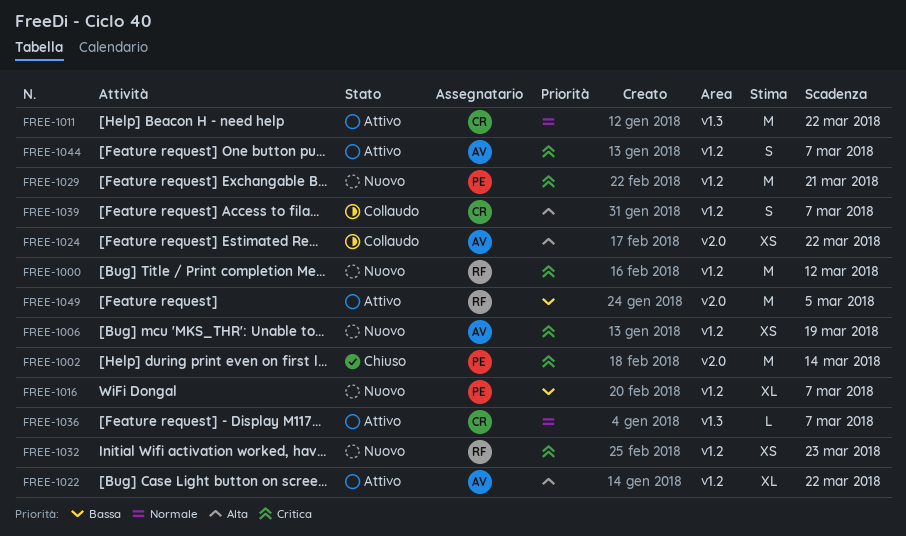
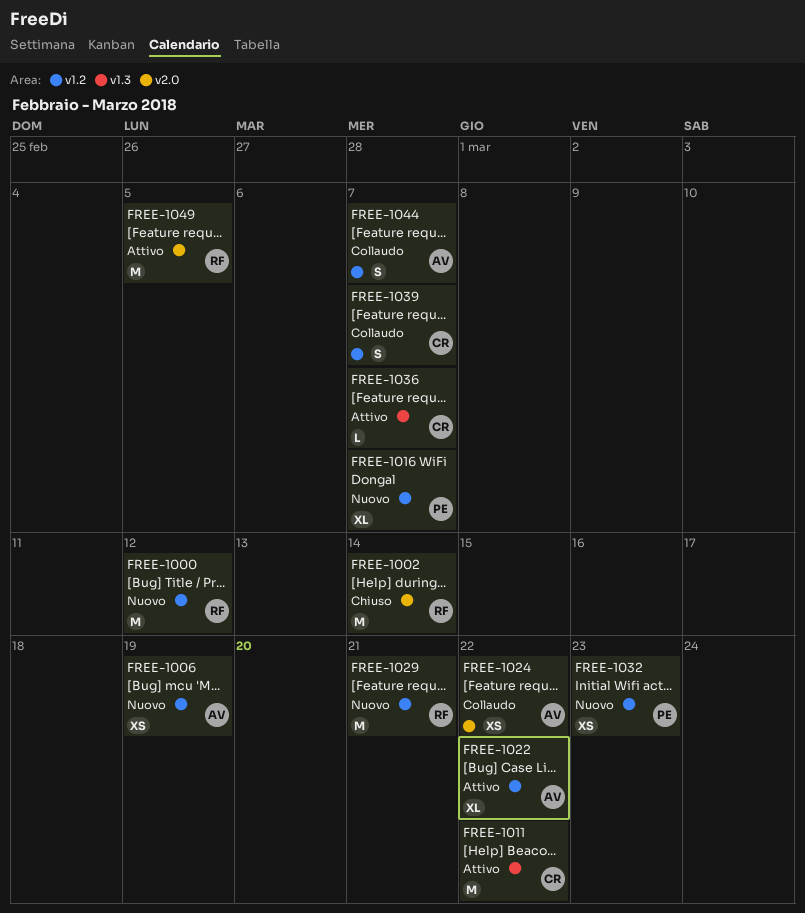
FREE-1002, owner: PE -> RF
FREE-1029, owner: PE -> RF
FREE-1032, owner: RF -> PE
FREE-1044, status: Attivo -> Collaudo

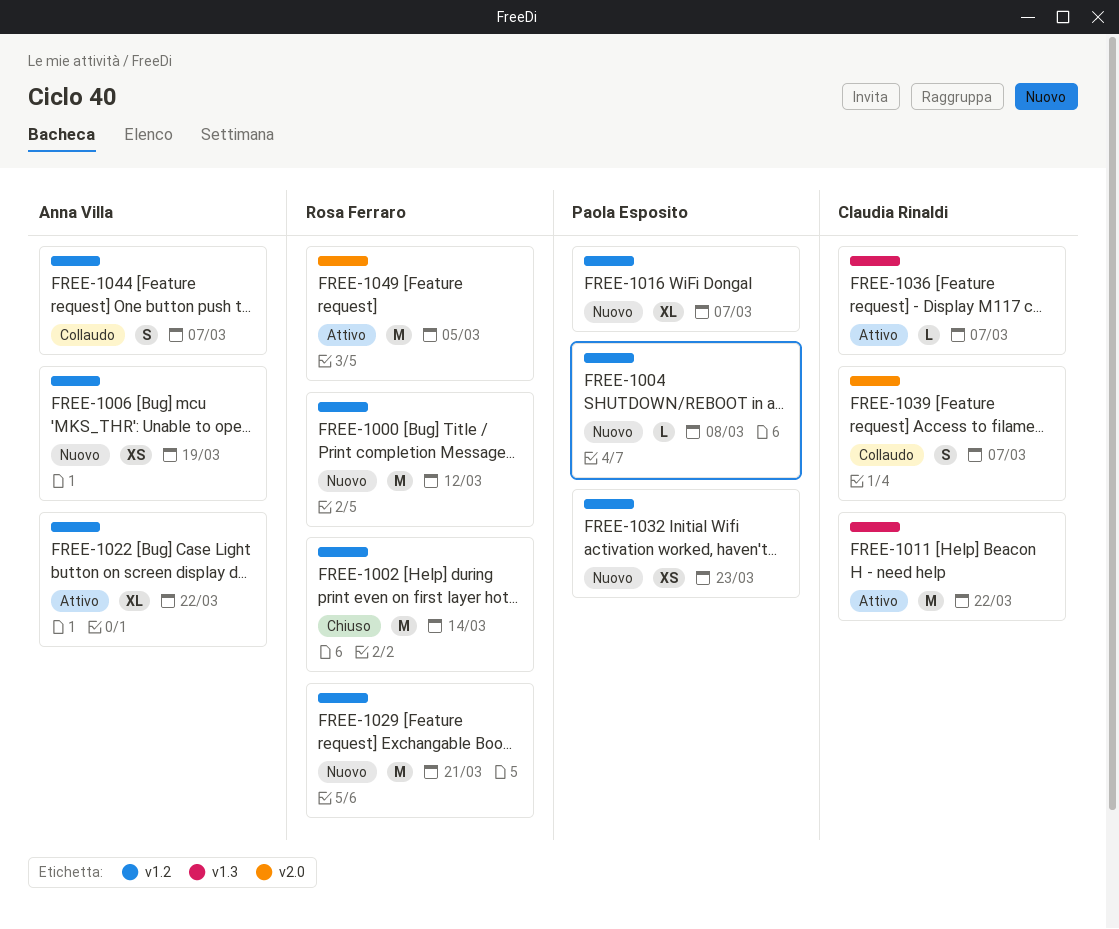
FREE-1002, label: v2.0 -> v1.2
FREE-1004: none -> present
FREE-1024: present -> none
FREE-1039, label: v1.2 -> v2.0

